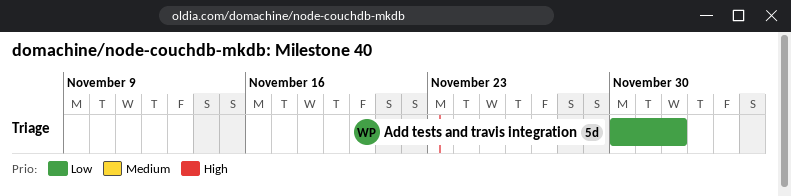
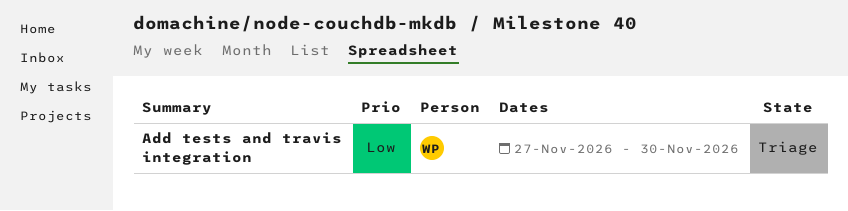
Add tests and travis integration, start: Nov 30 -> Nov 27
Add tests and travis integration, due: Dec 2 -> Nov 30

